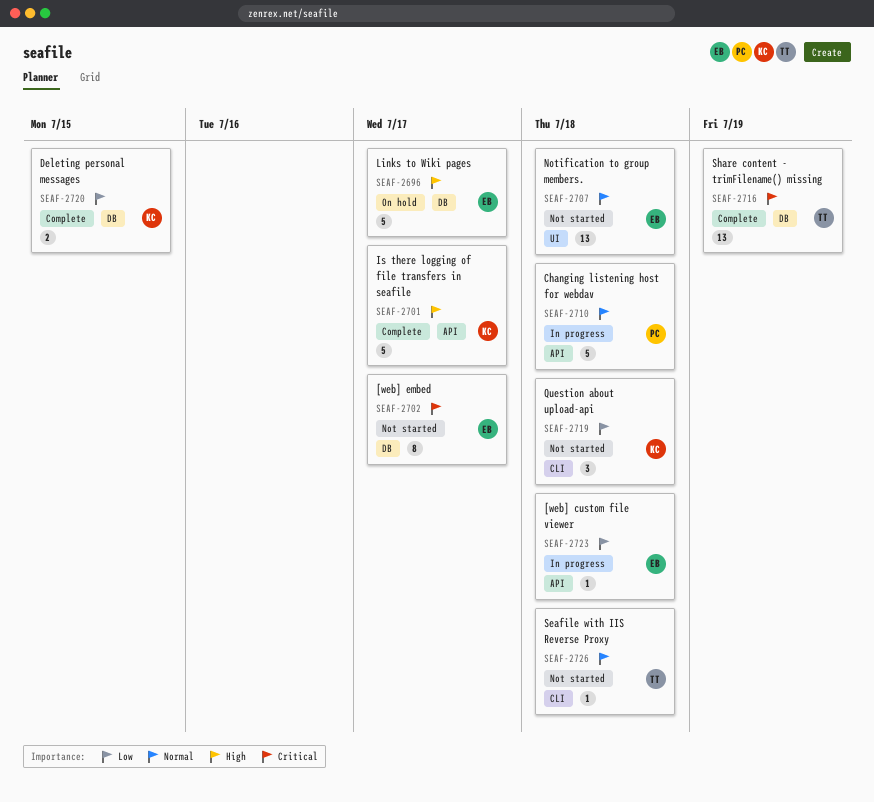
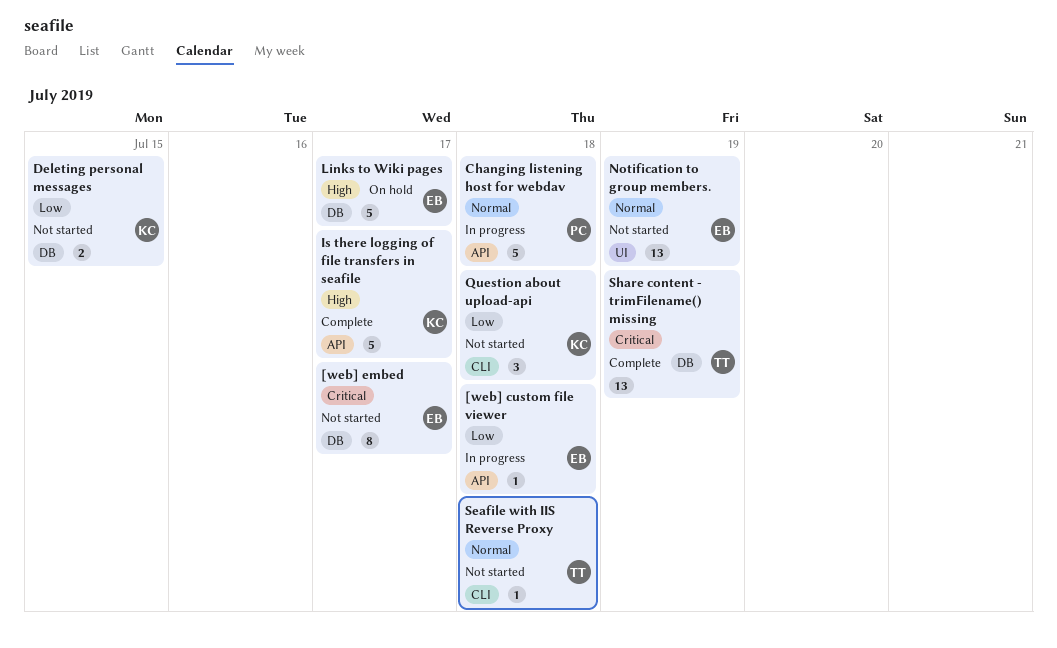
Deleting personal messages, status: Complete -> Not started
Notification to group members., due: Jul 18 -> Jul 19

